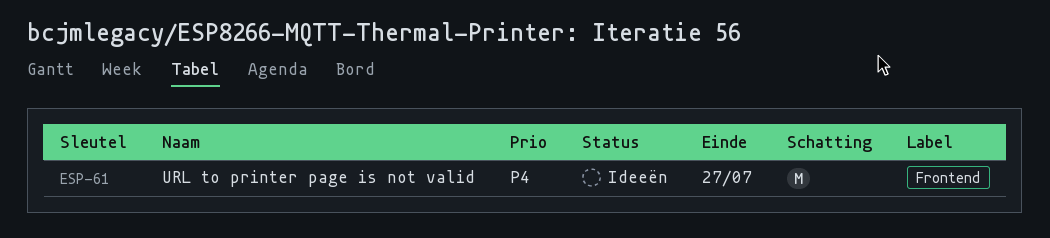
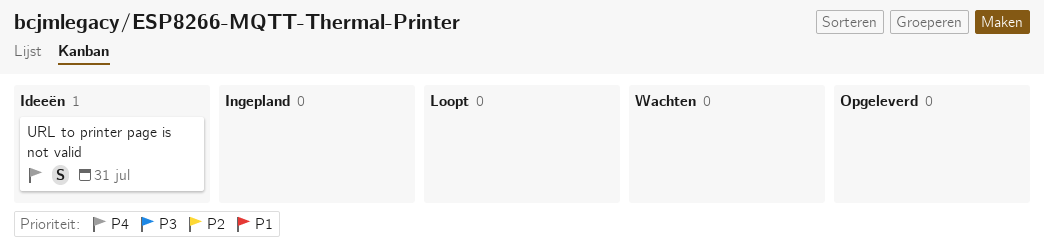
URL to printer page is not valid, estimate: M -> S
URL to printer page is not valid, due: Jul 27 -> Jul 31

